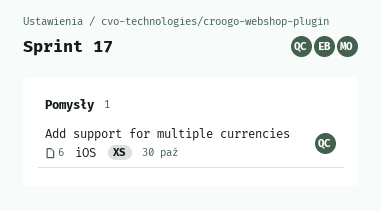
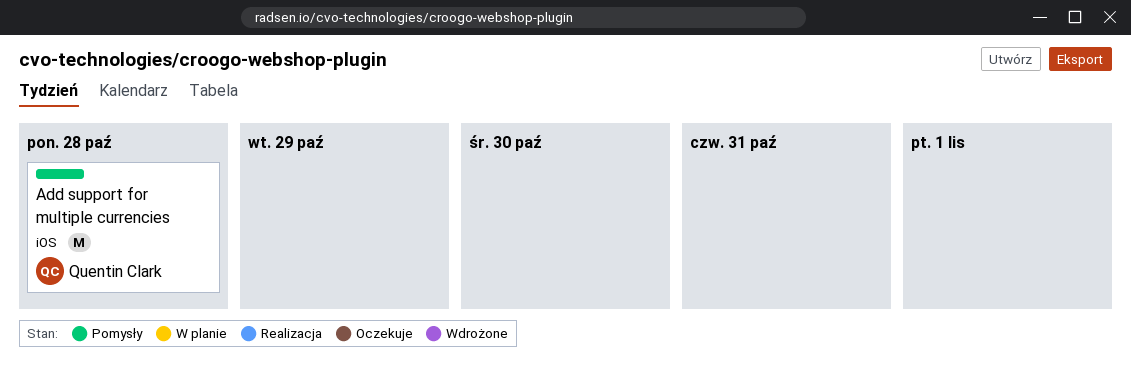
Add support for multiple currencies, estimate: XS -> M
Add support for multiple currencies, due: Oct 30 -> Oct 28

